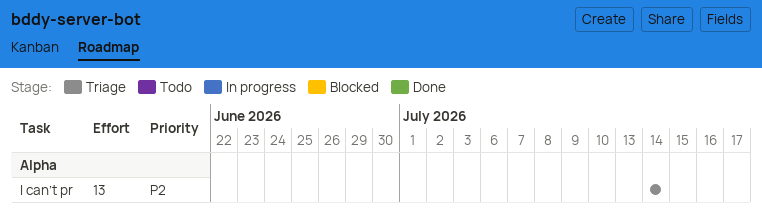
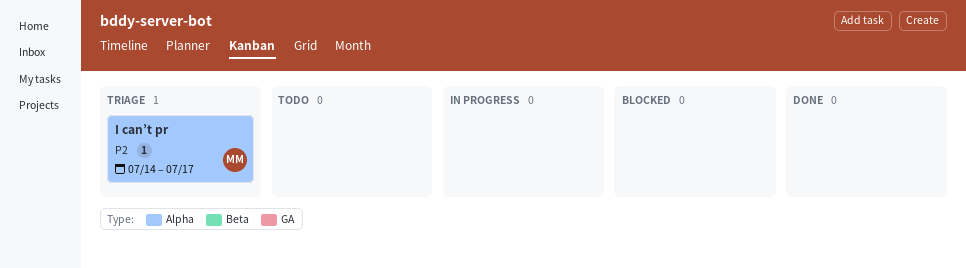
I can’t pr, estimate: 13 -> 1
I can’t pr, due: Jul 14 -> Jul 17

